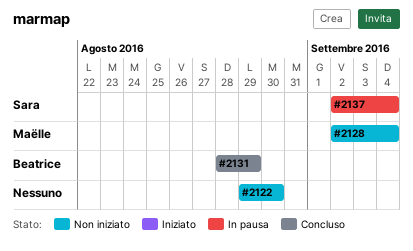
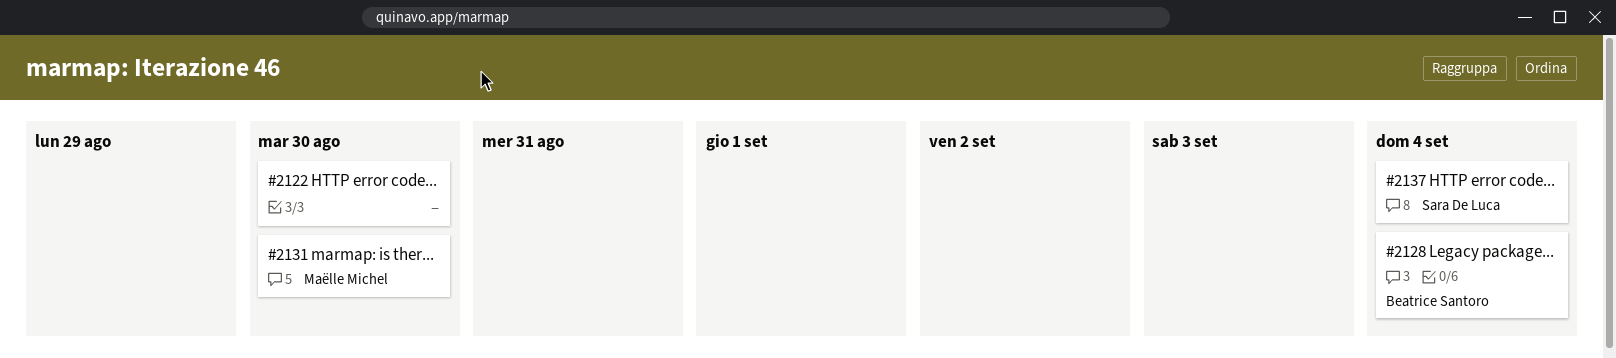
#2128, owner: Maëlle Michel -> Beatrice Santoro
#2131, owner: Beatrice Santoro -> Maëlle Michel
#2131, due: Aug 29 -> Aug 30

